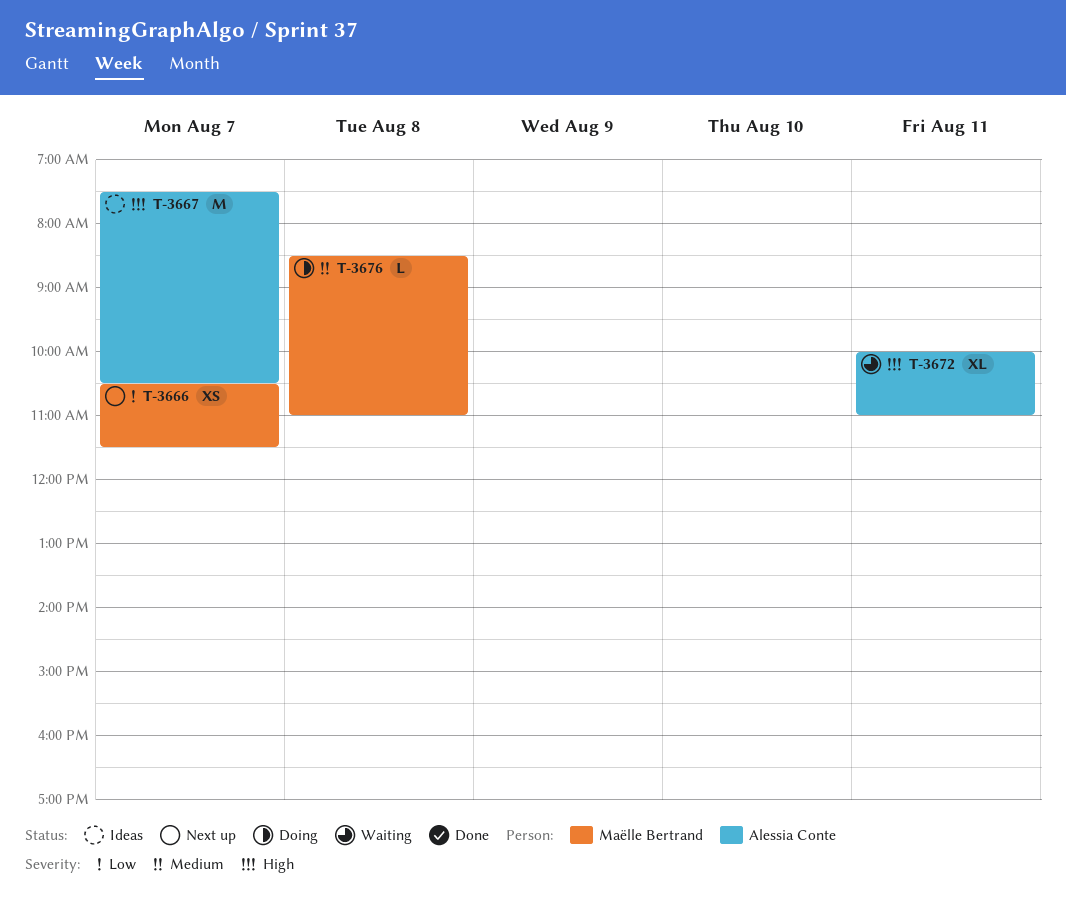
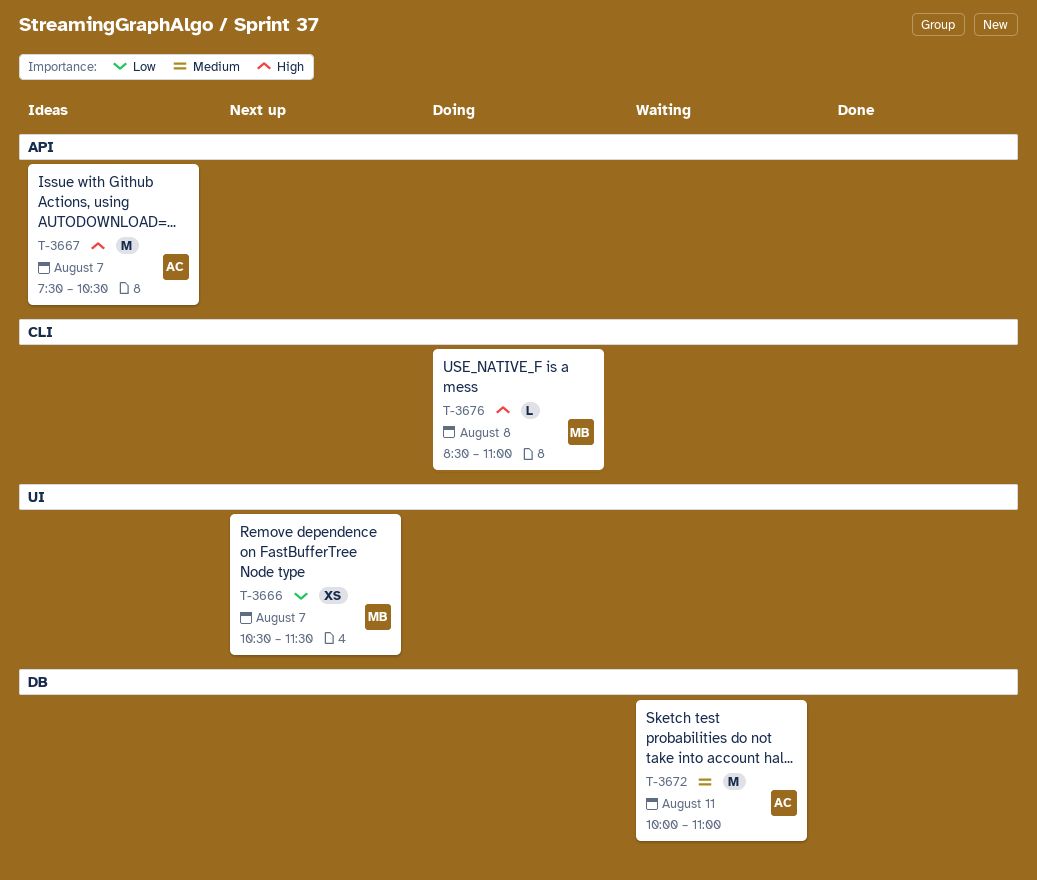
T-3672, priority: High -> Medium
T-3672, estimate: XL -> M
T-3676, priority: Medium -> High

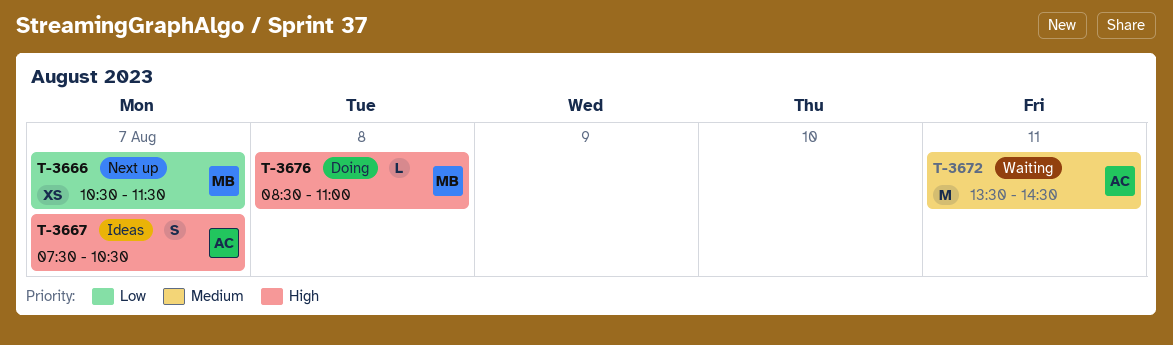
T-3667, estimate: M -> S
T-3672, begins: 10:00 -> 13:30
T-3672, ends: 11:00 -> 14:30

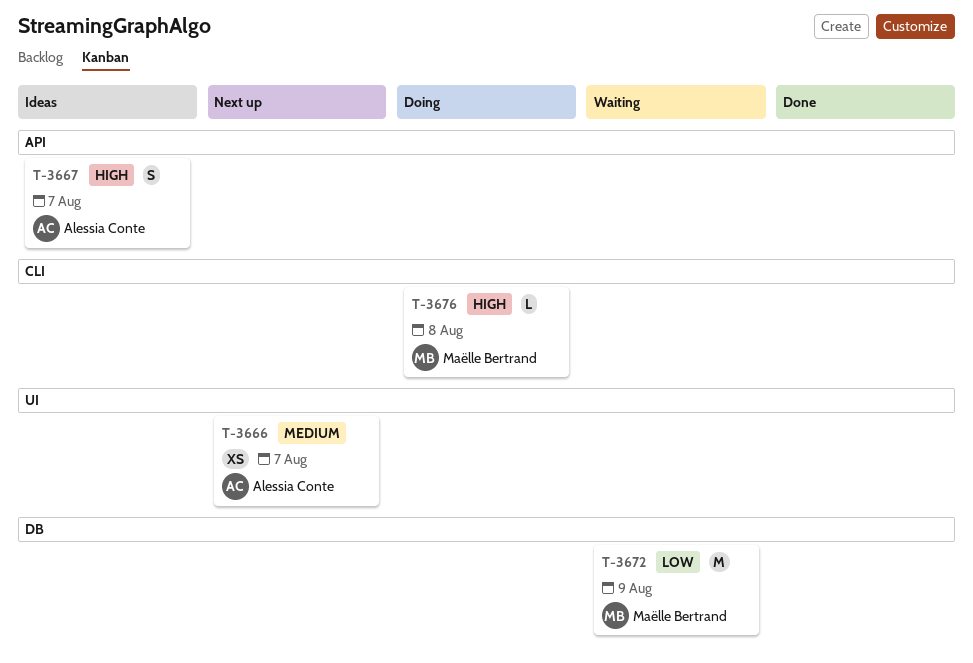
T-3666, owner: Maëlle Bertrand -> Alessia Conte
T-3666, priority: Low -> Medium
T-3672, owner: Alessia Conte -> Maëlle Bertrand
T-3672, priority: Medium -> Low
T-3672, day: Aug 11 -> Aug 9

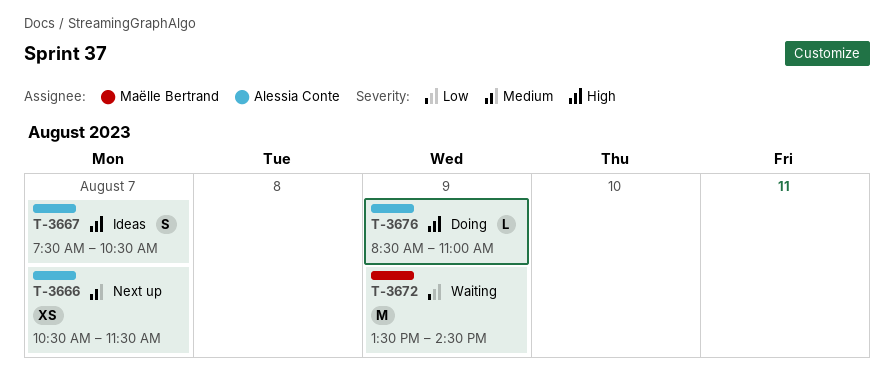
T-3676, owner: Maëlle Bertrand -> Alessia Conte
T-3676, day: Aug 8 -> Aug 9

